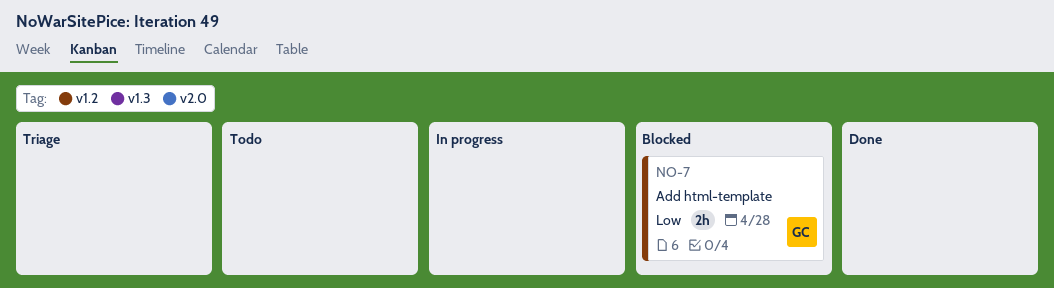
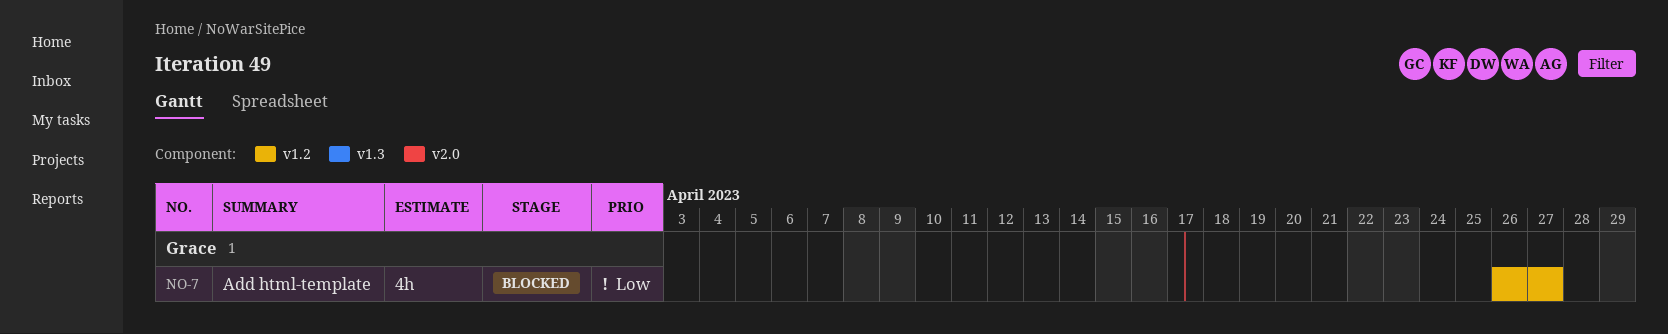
NO-7, estimate: 2h -> 4h
NO-7, due: Apr 28 -> Apr 27

